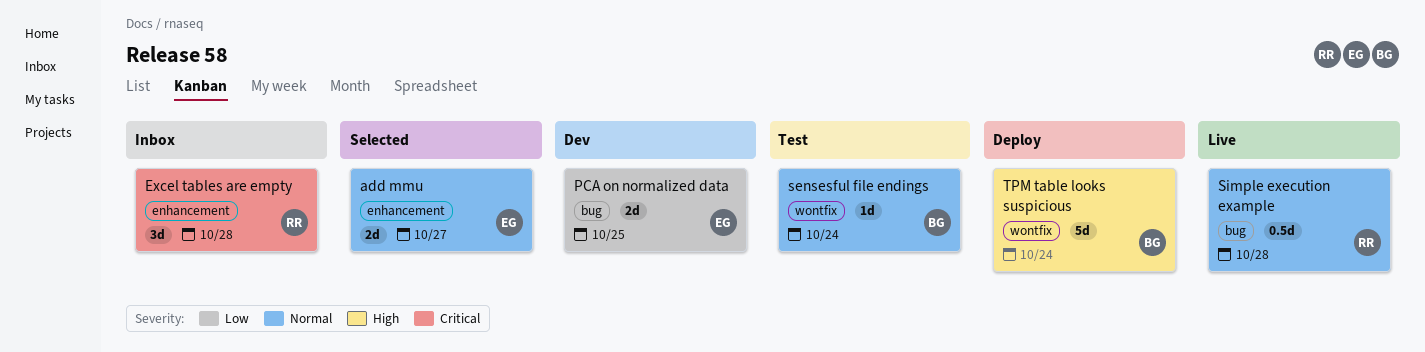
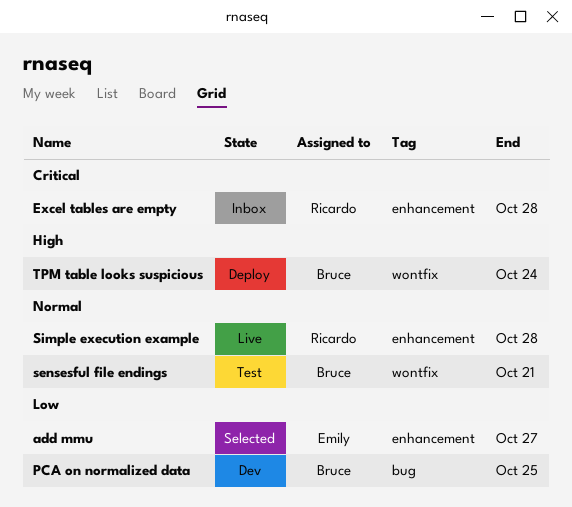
add mmu, priority: Normal -> Low
PCA on normalized data, owner: Emily -> Bruce
sensesful file endings, due: Oct 24 -> Oct 21
Simple execution example, label: bug -> enhancement

